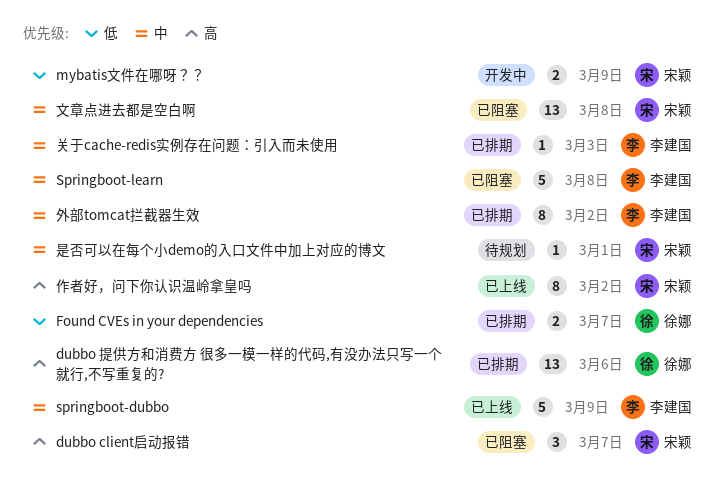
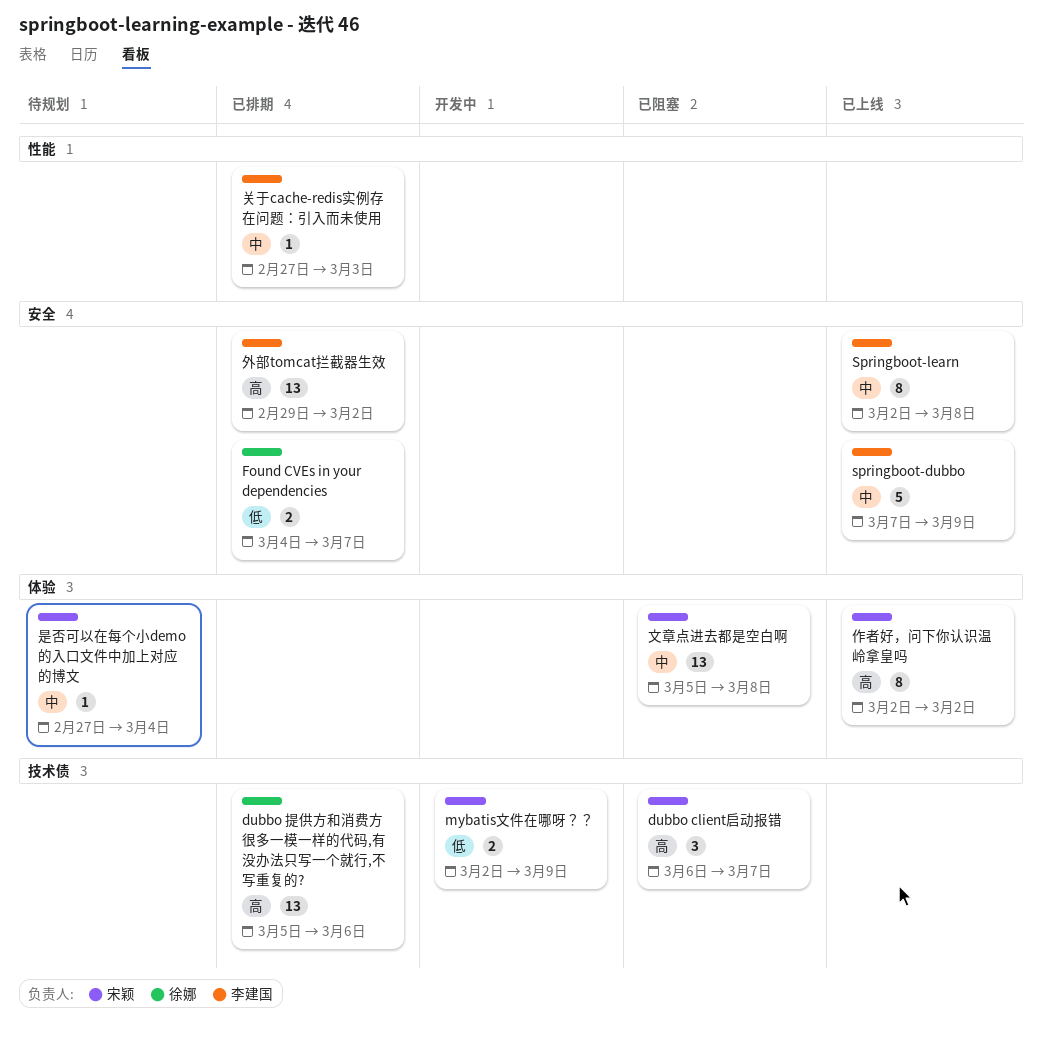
Springboot-learn, status: 已阻塞 -> 已上线
Springboot-learn, estimate: 5 -> 8
外部tomcat拦截器生效, priority: 中 -> 高
外部tomcat拦截器生效, estimate: 8 -> 13
是否可以在每个小demo的入口文件中加上对应的博文, due: Mar 1 -> Mar 4

